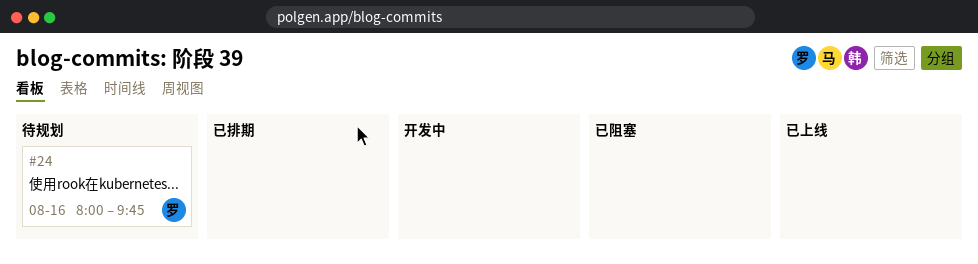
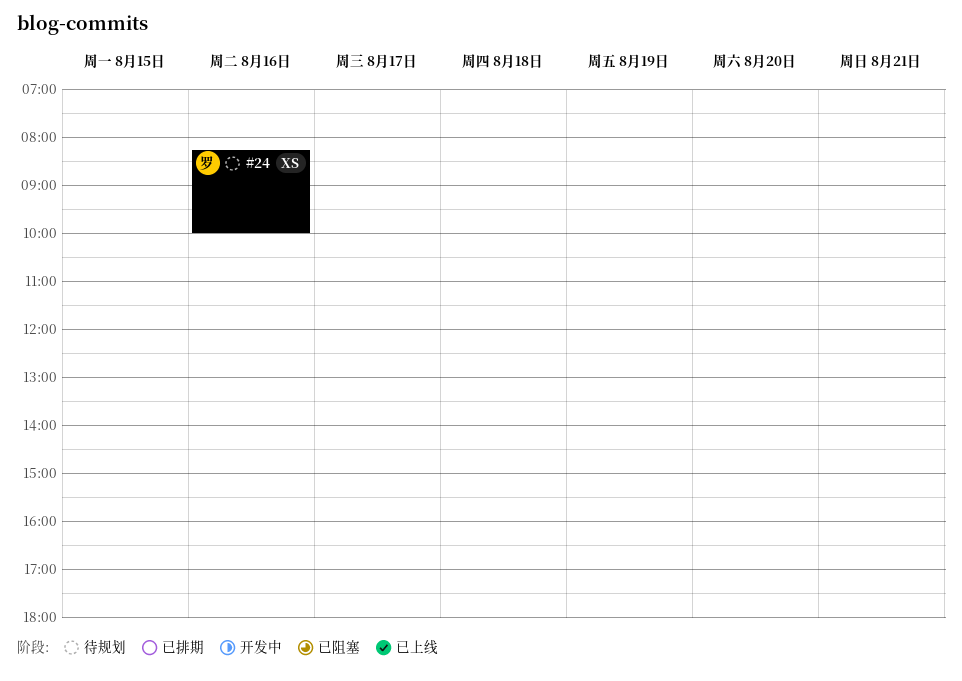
#24, begins: 08:00 -> 08:15
#24, ends: 09:45 -> 10:00

